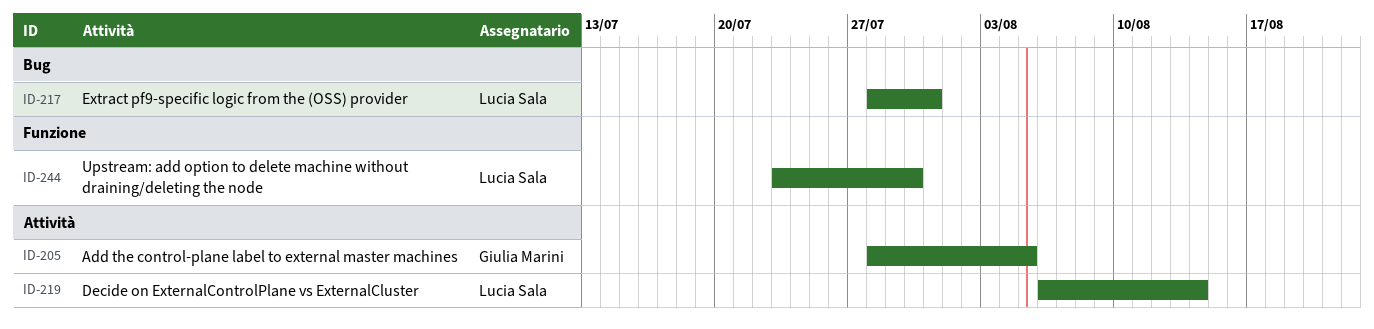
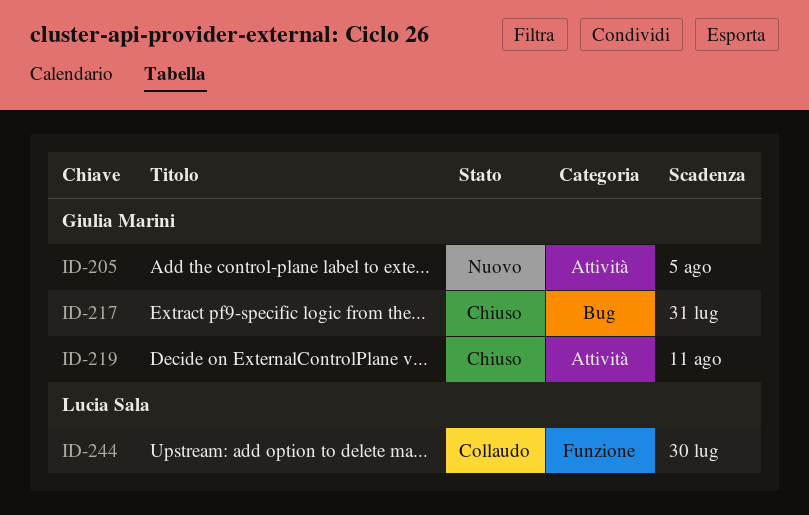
ID-217, owner: Lucia Sala -> Giulia Marini
ID-219, owner: Lucia Sala -> Giulia Marini
ID-219, due: Aug 14 -> Aug 11

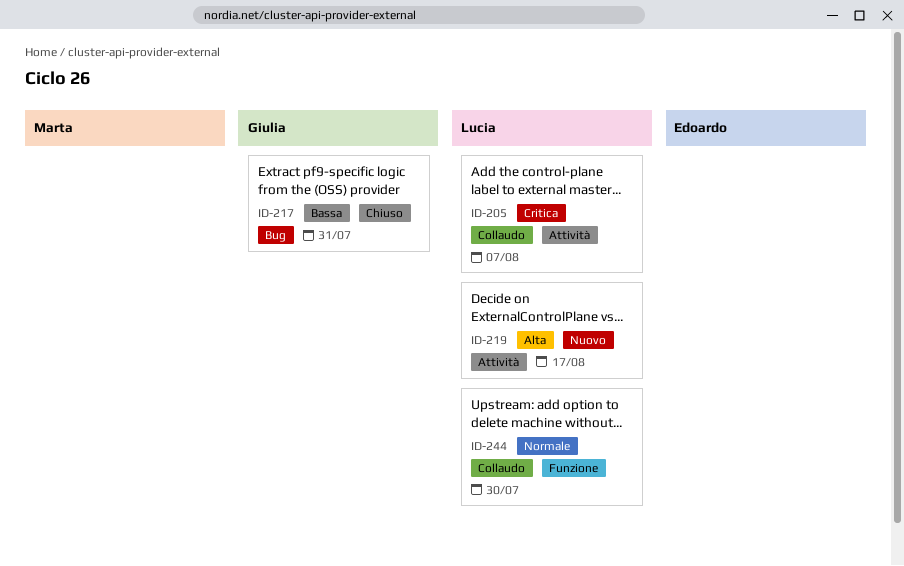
ID-205, status: Nuovo -> Collaudo
ID-205, owner: Giulia Marini -> Lucia Sala
ID-205, due: Aug 5 -> Aug 7
ID-219, status: Chiuso -> Nuovo
ID-219, owner: Giulia Marini -> Lucia Sala
ID-219, due: Aug 11 -> Aug 17

